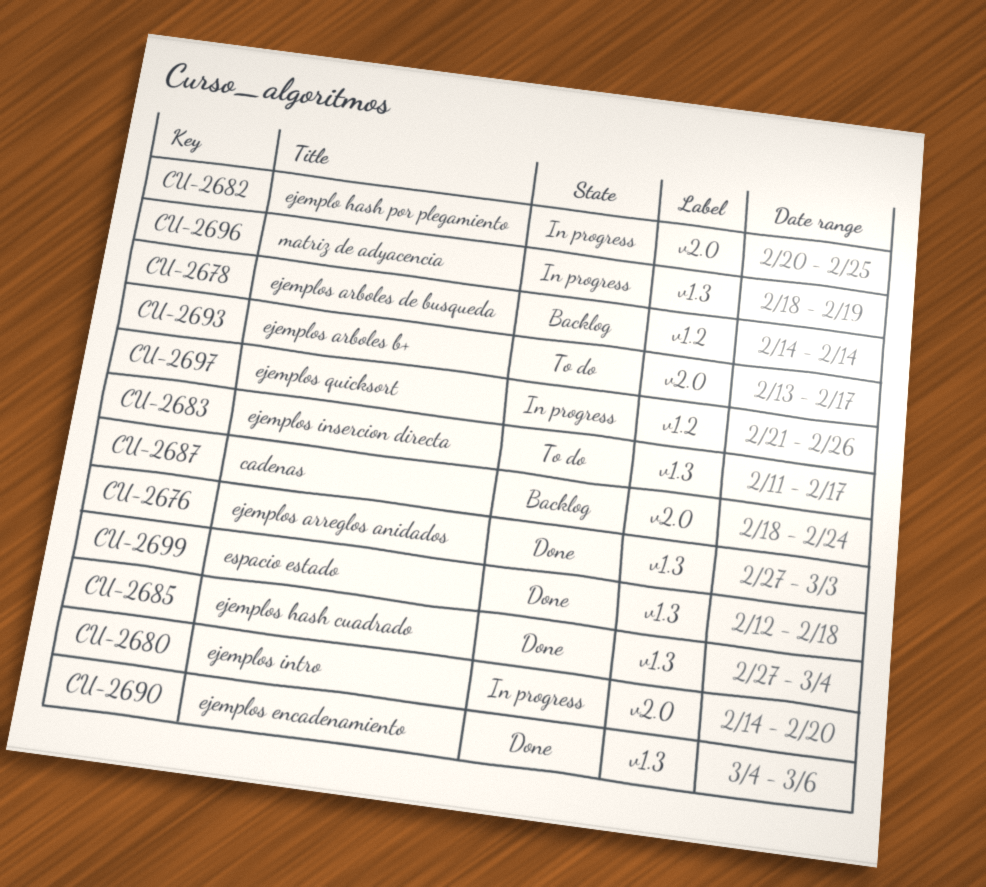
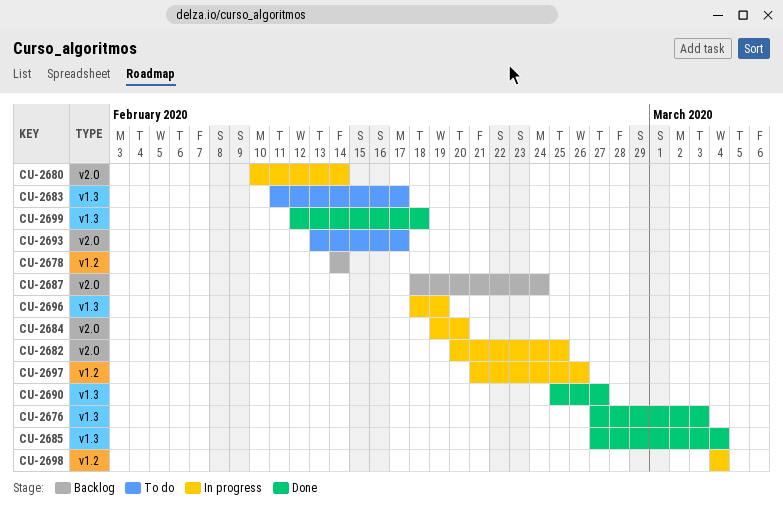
CU-2680, start: Feb 14 -> Feb 10
CU-2680, due: Feb 20 -> Feb 14
CU-2684: none -> present
CU-2690, start: Mar 4 -> Feb 25
CU-2690, due: Mar 6 -> Feb 27
CU-2698: none -> present

